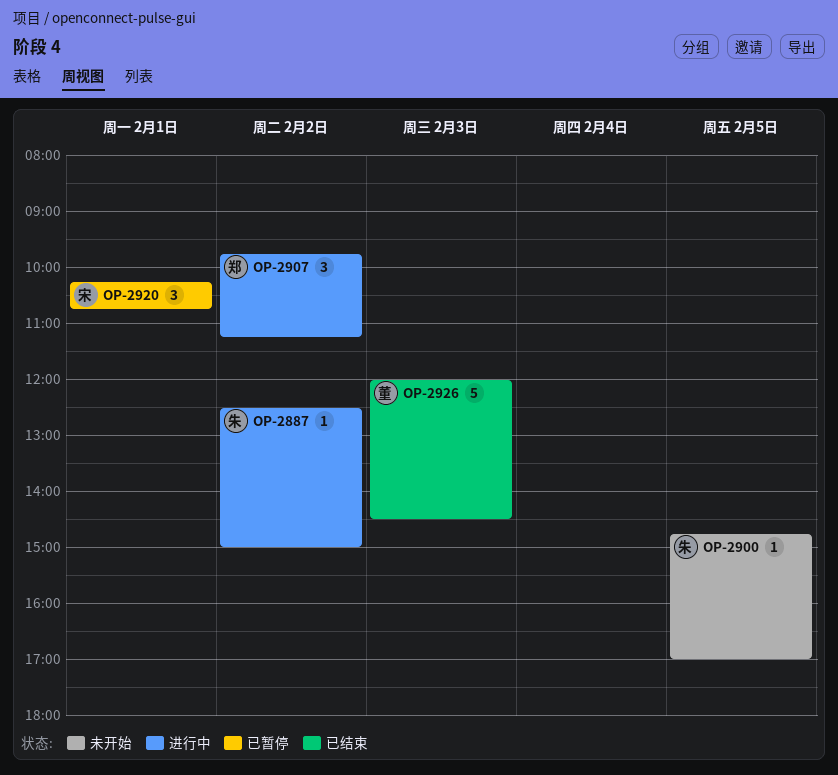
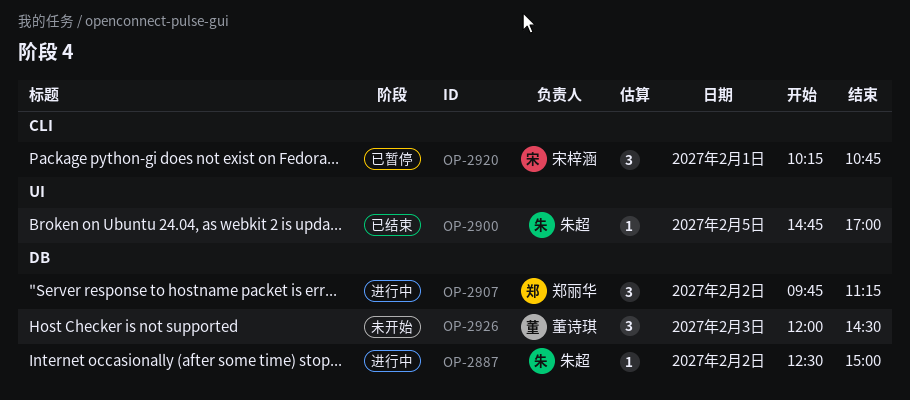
OP-2900, status: 未开始 -> 已结束
OP-2926, status: 已结束 -> 未开始
OP-2926, estimate: 5 -> 3

